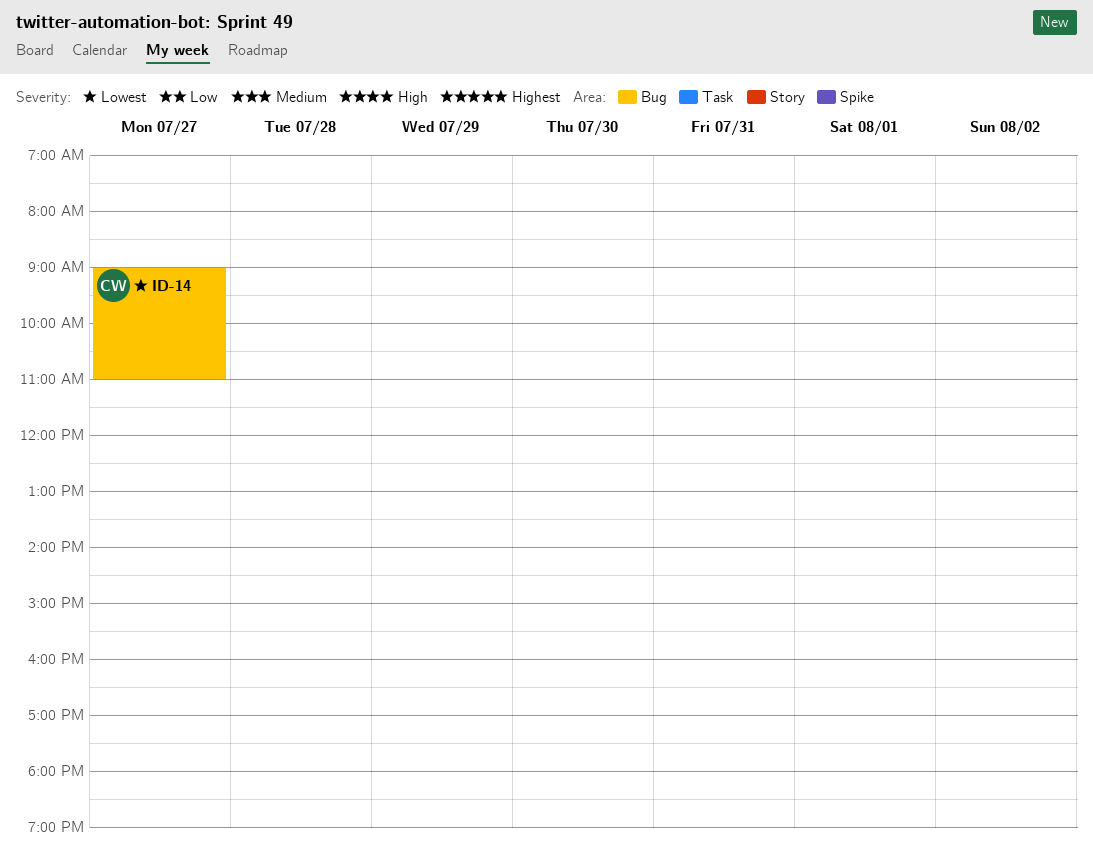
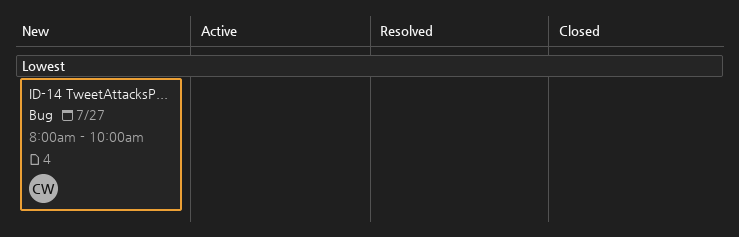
ID-14, begins: 09:00 -> 08:00
ID-14, ends: 11:00 -> 10:00

